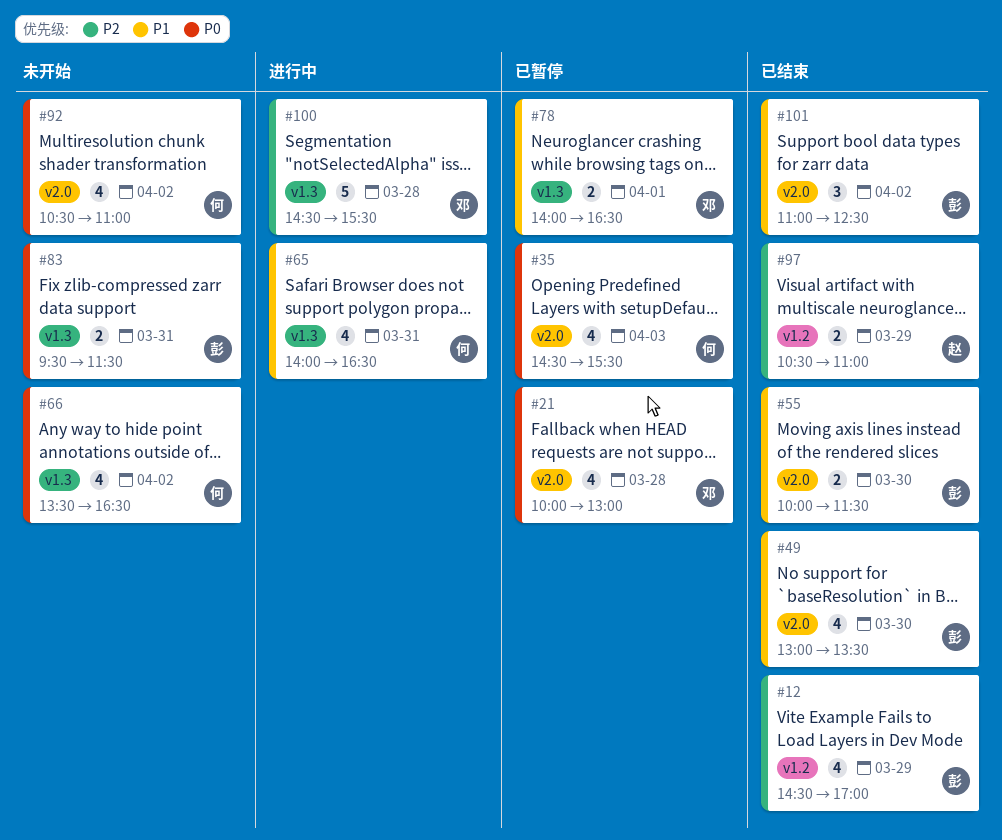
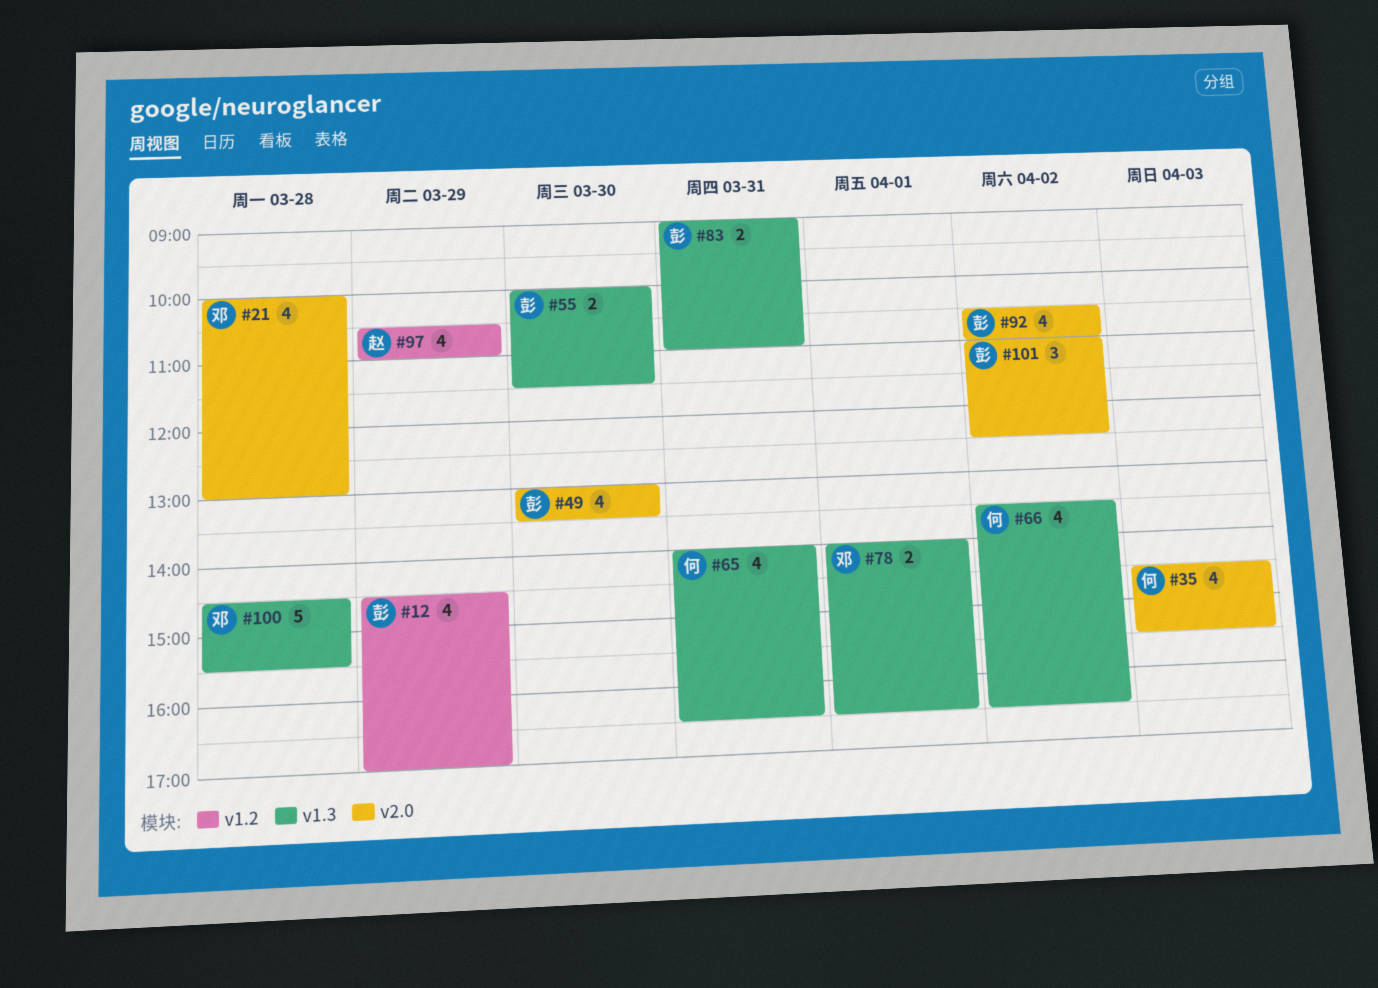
#55, label: v2.0 -> v1.3
#83, begins: 09:30 -> 09:00
#83, ends: 11:30 -> 11:00
#92, owner: 何 -> 彭
#97, estimate: 2 -> 4

